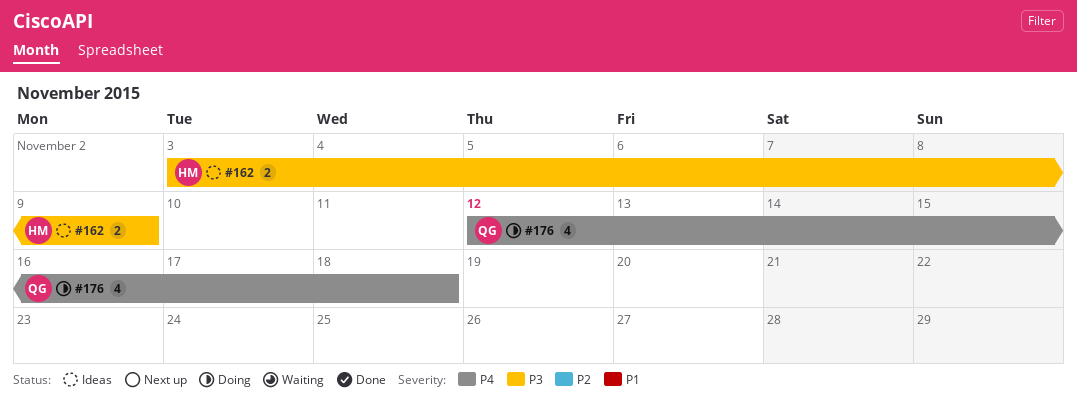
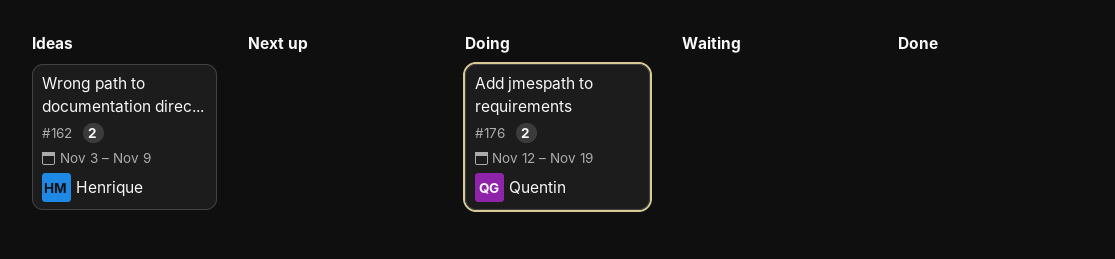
#176, estimate: 4 -> 2
#176, due: Nov 18 -> Nov 19

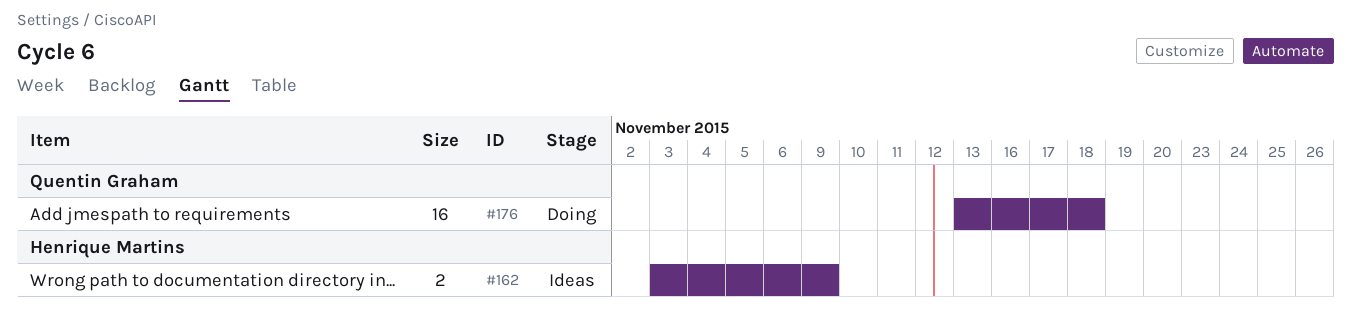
#176, estimate: 2 -> 16
#176, start: Nov 12 -> Nov 13
#176, due: Nov 19 -> Nov 18

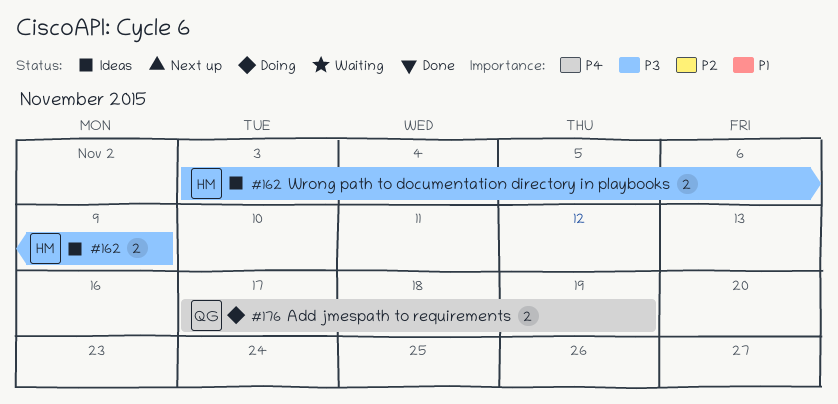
#176, estimate: 16 -> 2
#176, start: Nov 13 -> Nov 17
#176, due: Nov 18 -> Nov 19

